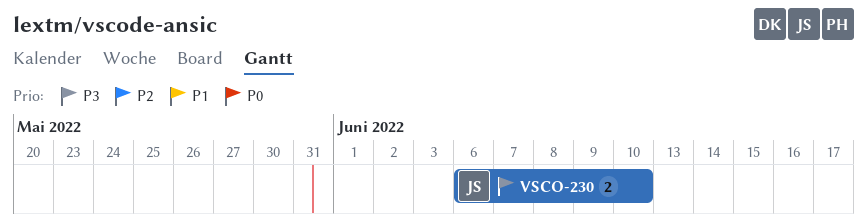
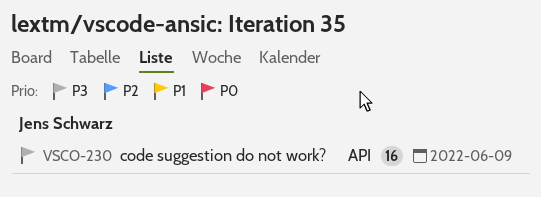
VSCO-230, estimate: 2 -> 16
VSCO-230, due: Jun 10 -> Jun 9

